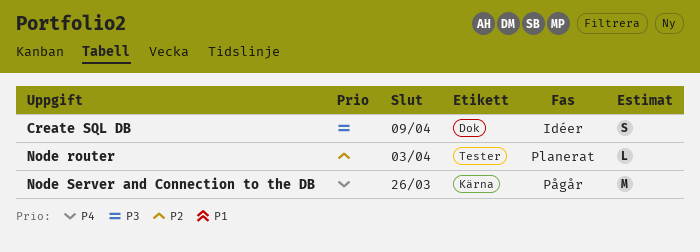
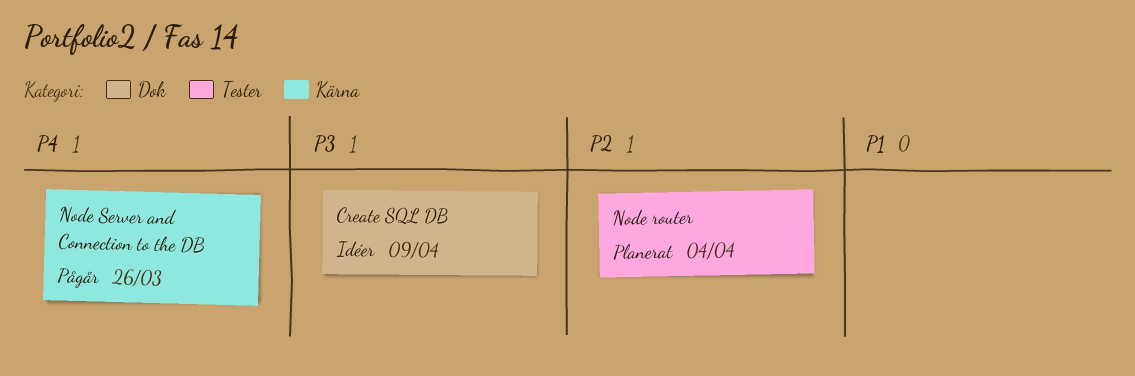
Node router, due: Apr 3 -> Apr 4

